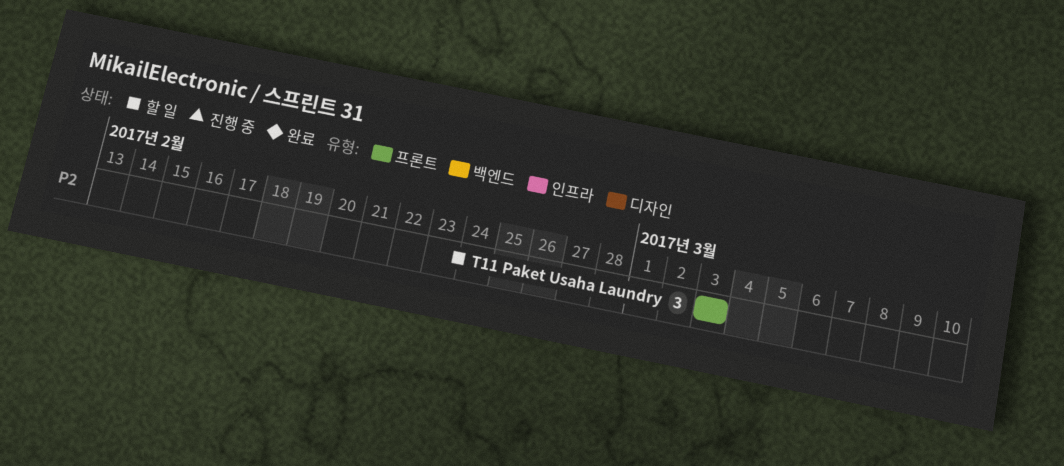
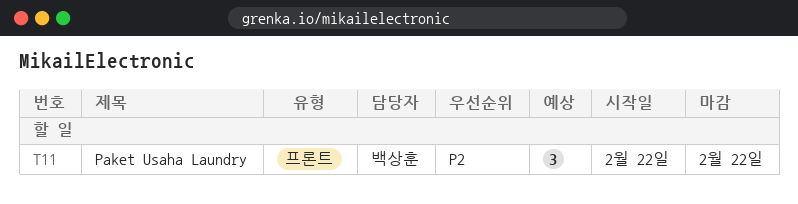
T11, start: Mar 3 -> Feb 22
T11, due: Mar 3 -> Feb 22

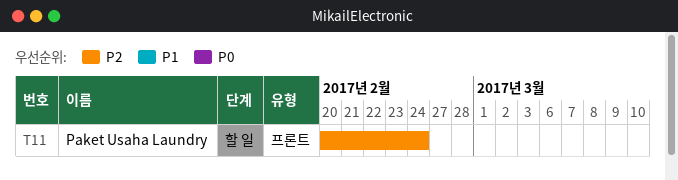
T11, start: Feb 22 -> Feb 20
T11, due: Feb 22 -> Feb 24

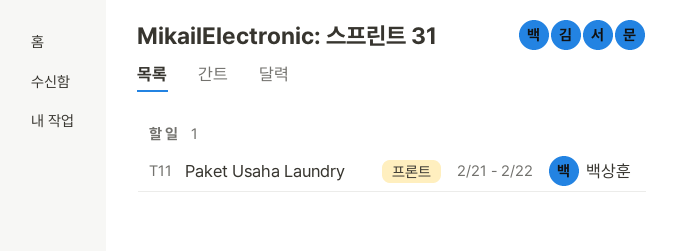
T11, start: Feb 20 -> Feb 21
T11, due: Feb 24 -> Feb 22

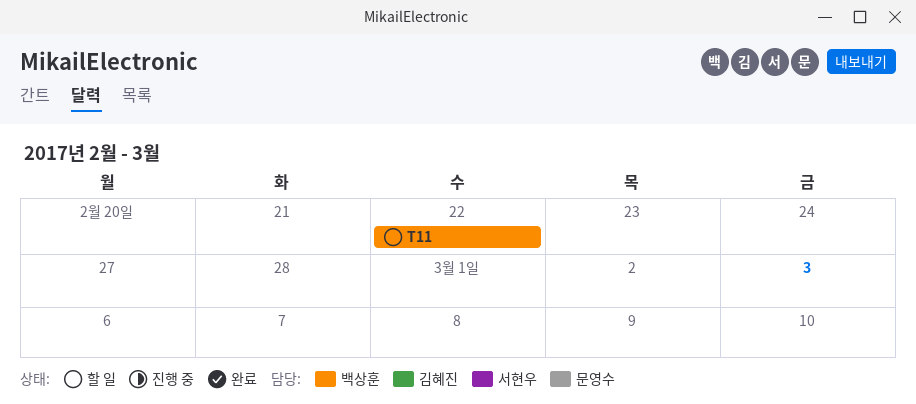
T11, start: Feb 21 -> Feb 22

